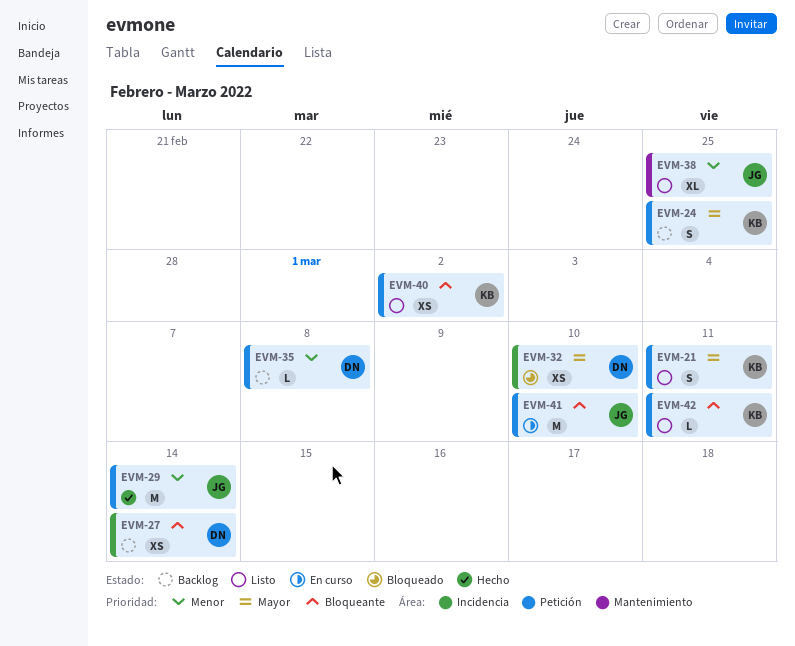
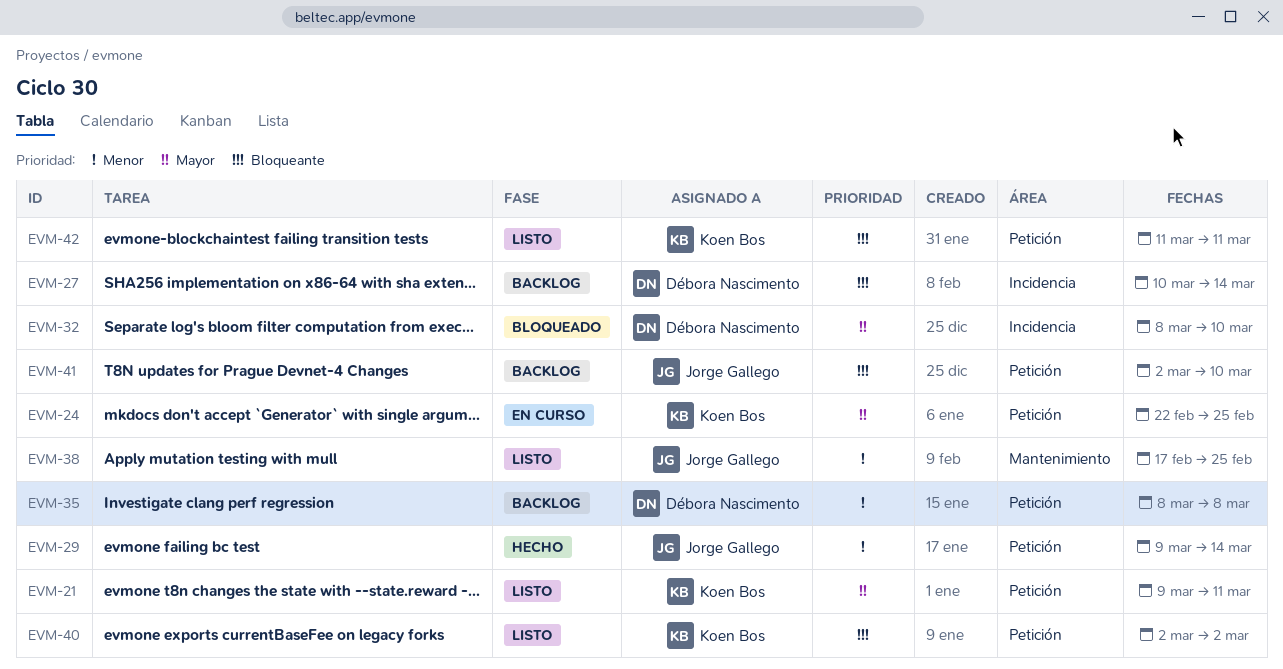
EVM-24, status: Backlog -> En curso
EVM-41, status: En curso -> Backlog

